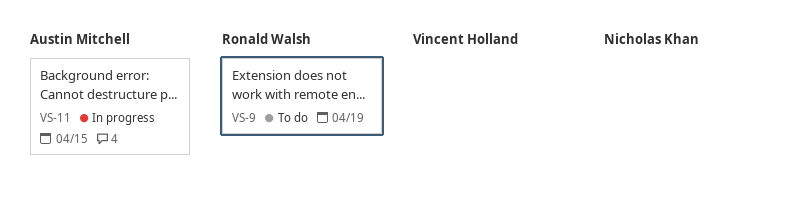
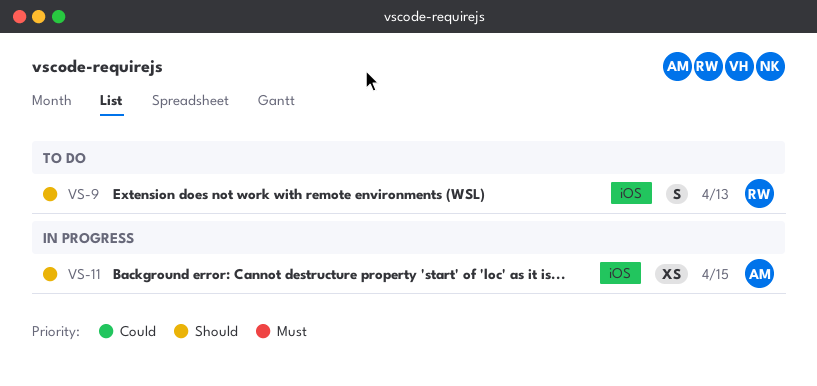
VS-9, due: Apr 19 -> Apr 13

